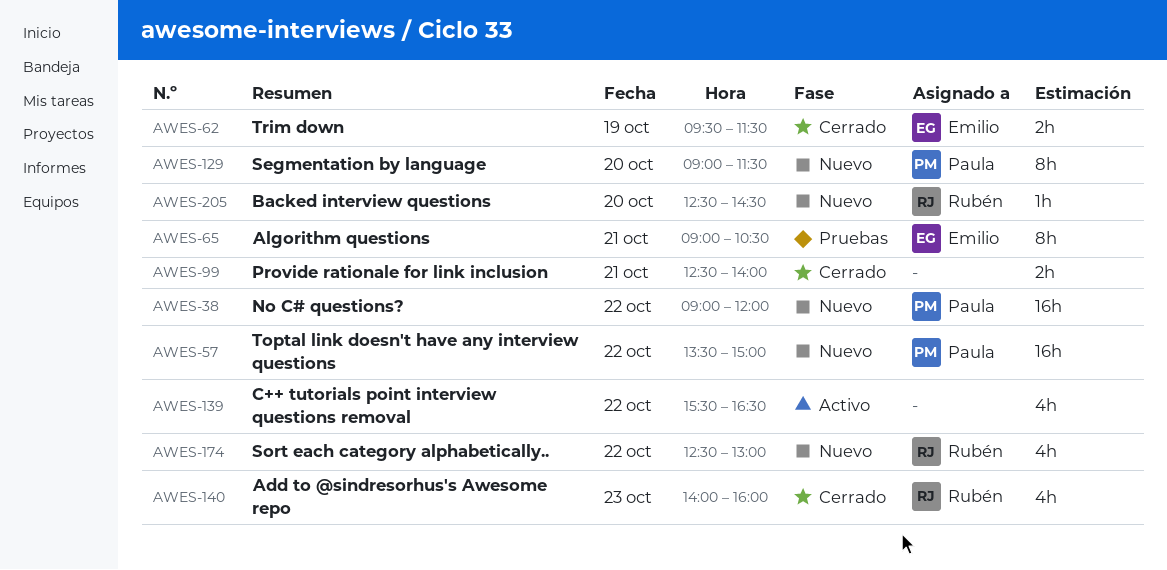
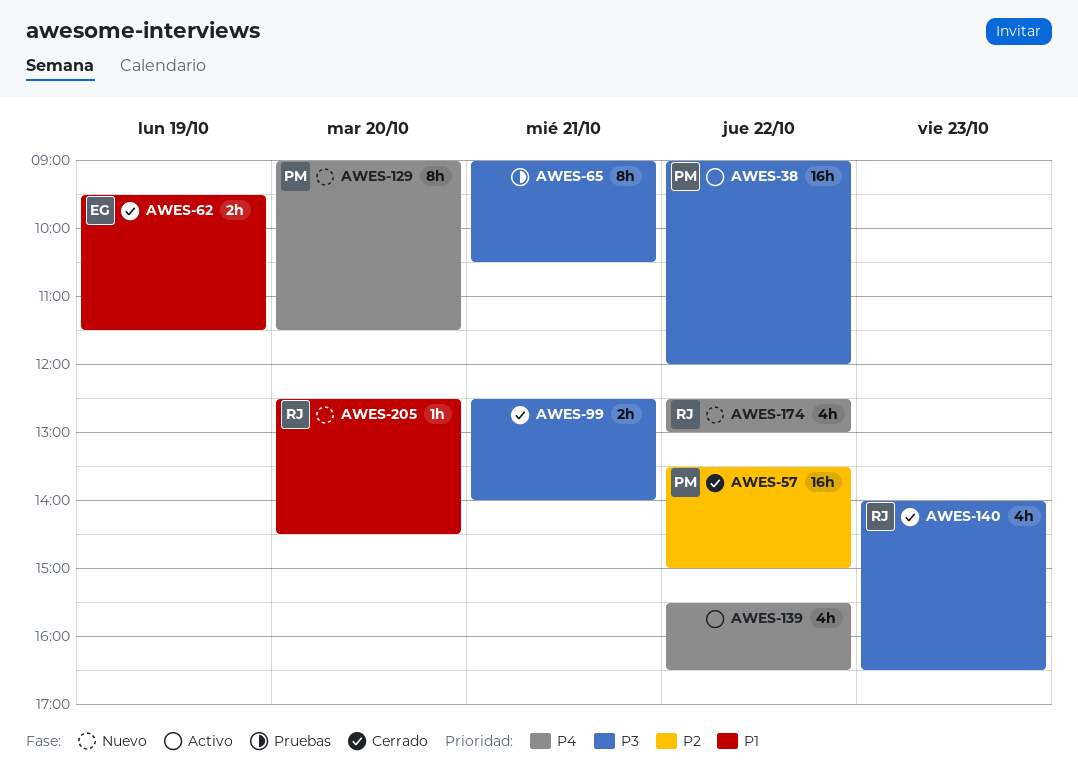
AWES-38, status: Nuevo -> Activo
AWES-57, status: Nuevo -> Cerrado
AWES-65, owner: Emilio -> none
AWES-140, ends: 16:00 -> 16:30

